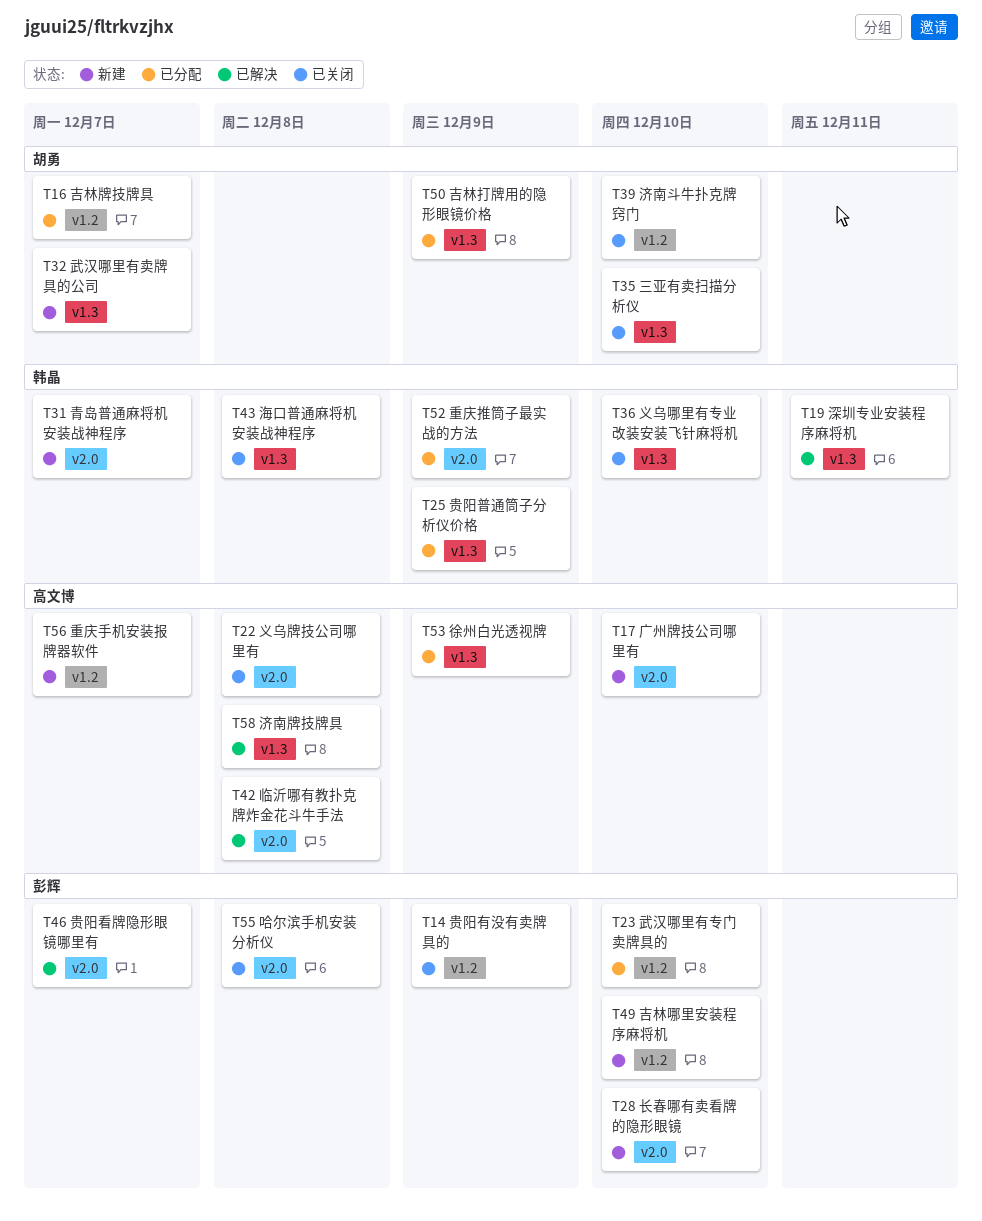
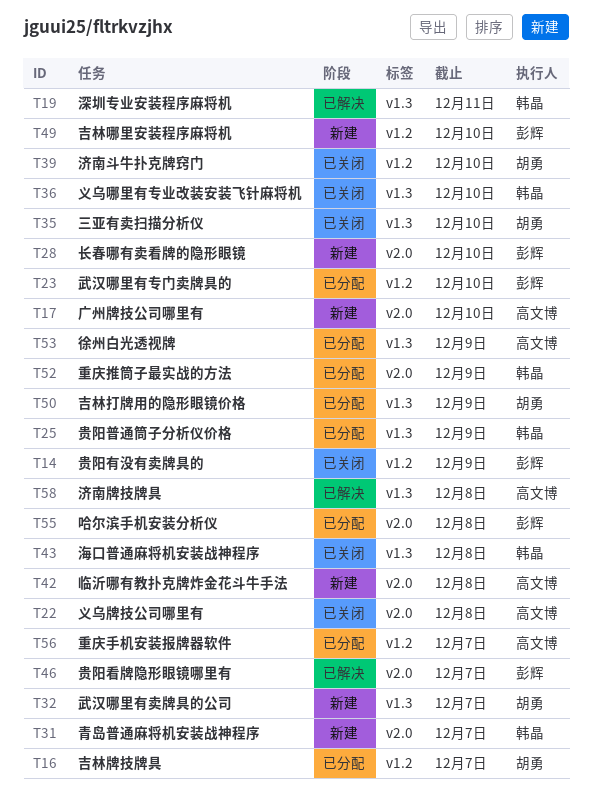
T42, status: 已解决 -> 新建
T55, status: 已关闭 -> 已分配
T56, status: 新建 -> 已分配

